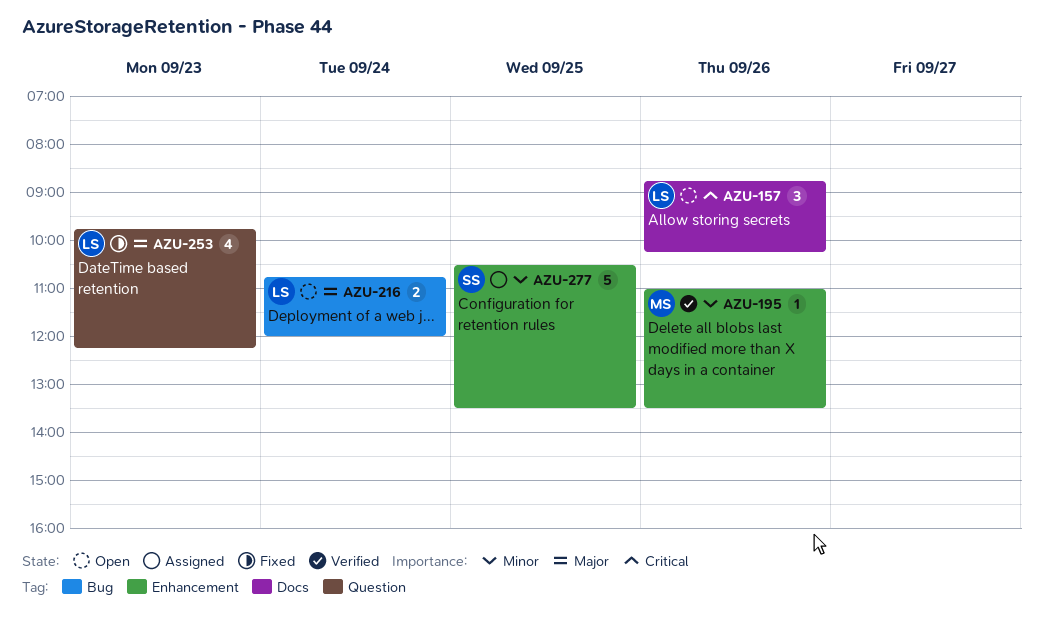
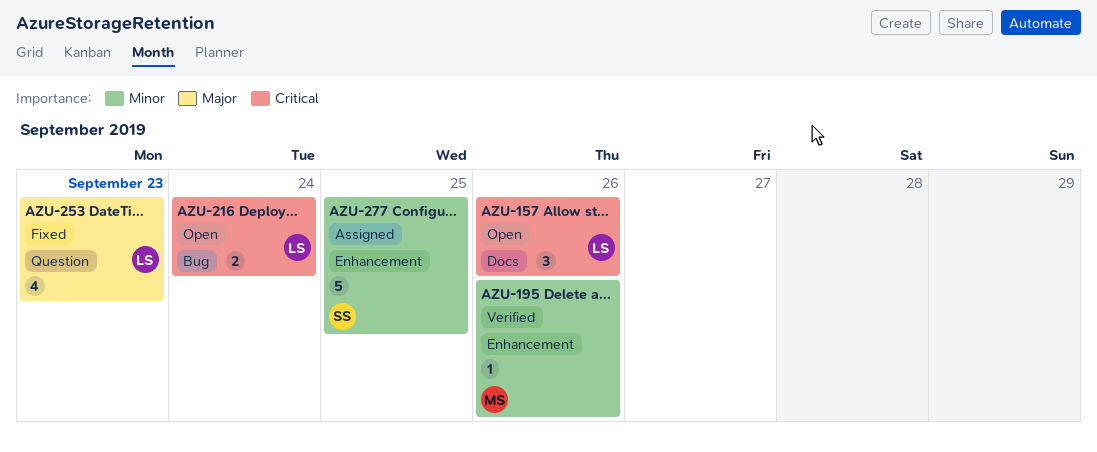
AZU-216, priority: Major -> Critical

